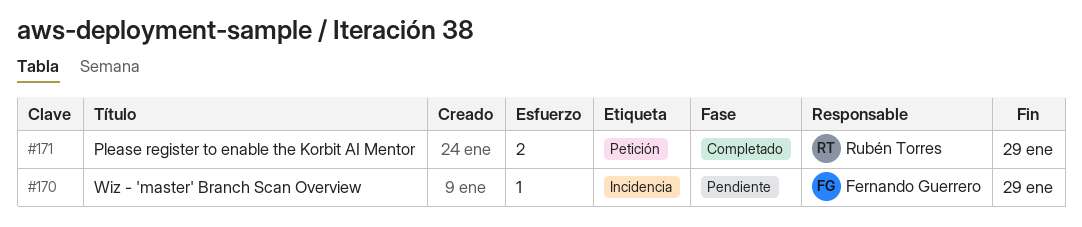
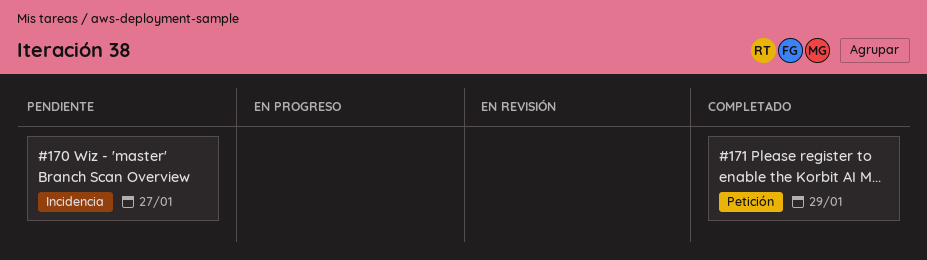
#170, due: Jan 29 -> Jan 27

